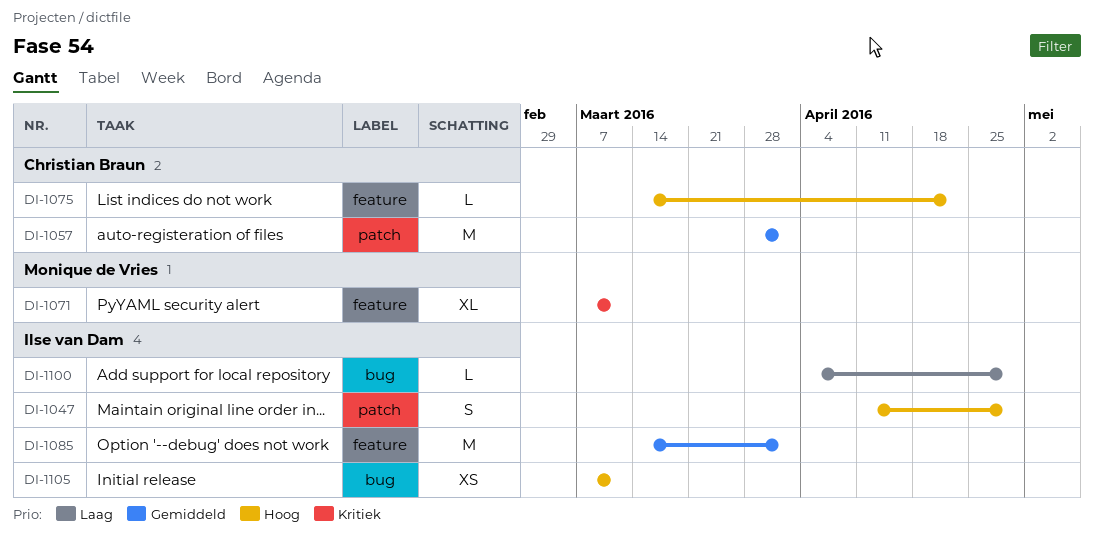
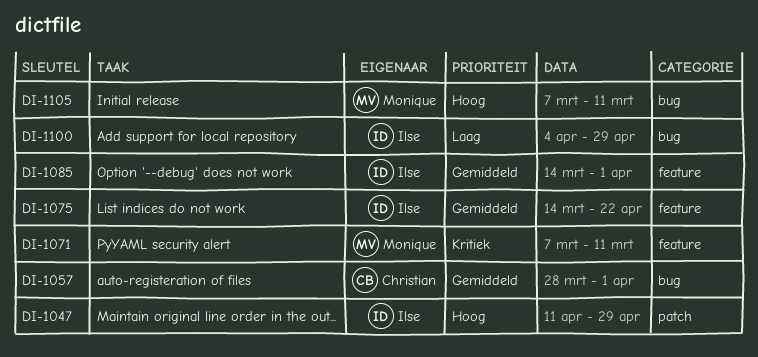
DI-1057, label: patch -> bug
DI-1075, owner: Christian Braun -> Ilse van Dam
DI-1075, priority: Hoog -> Gemiddeld
DI-1105, owner: Ilse van Dam -> Monique de Vries

